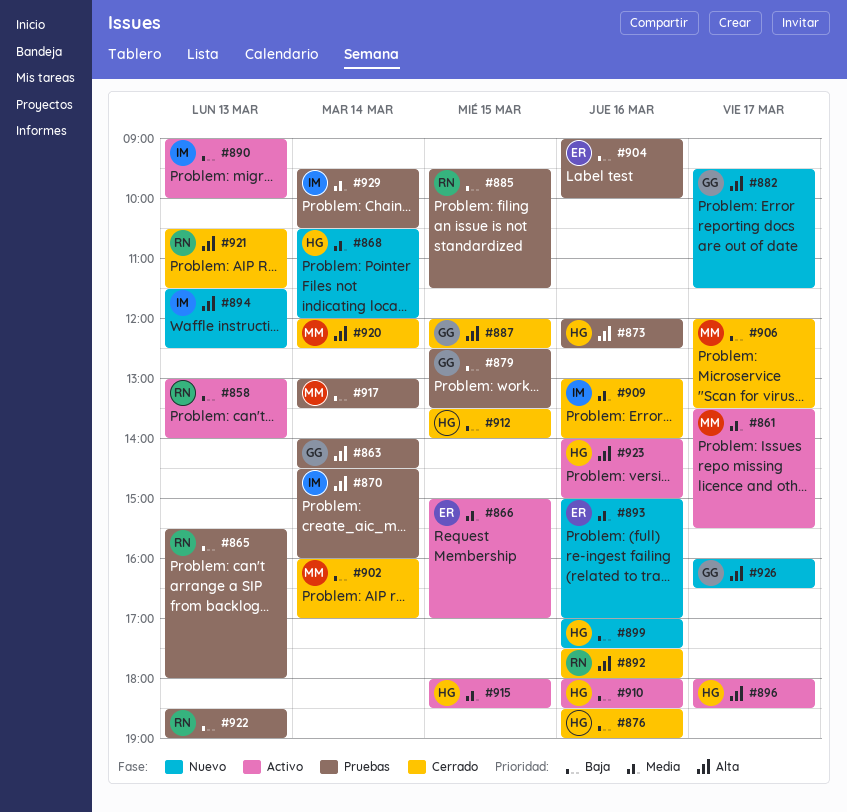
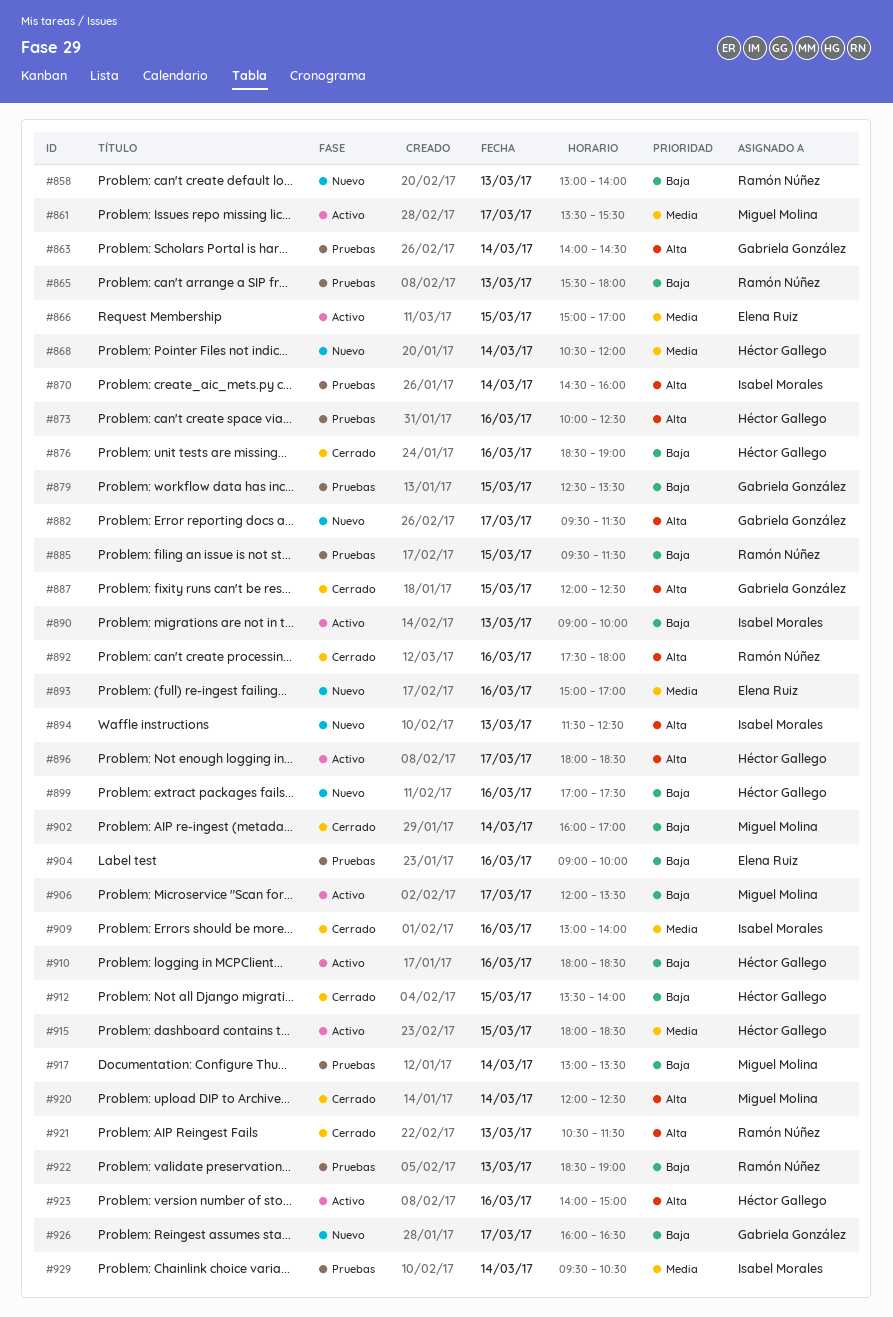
#858, status: Activo -> Nuevo
#873, begins: 12:00 -> 10:00
#906, status: Cerrado -> Activo
#926, priority: Alta -> Baja

